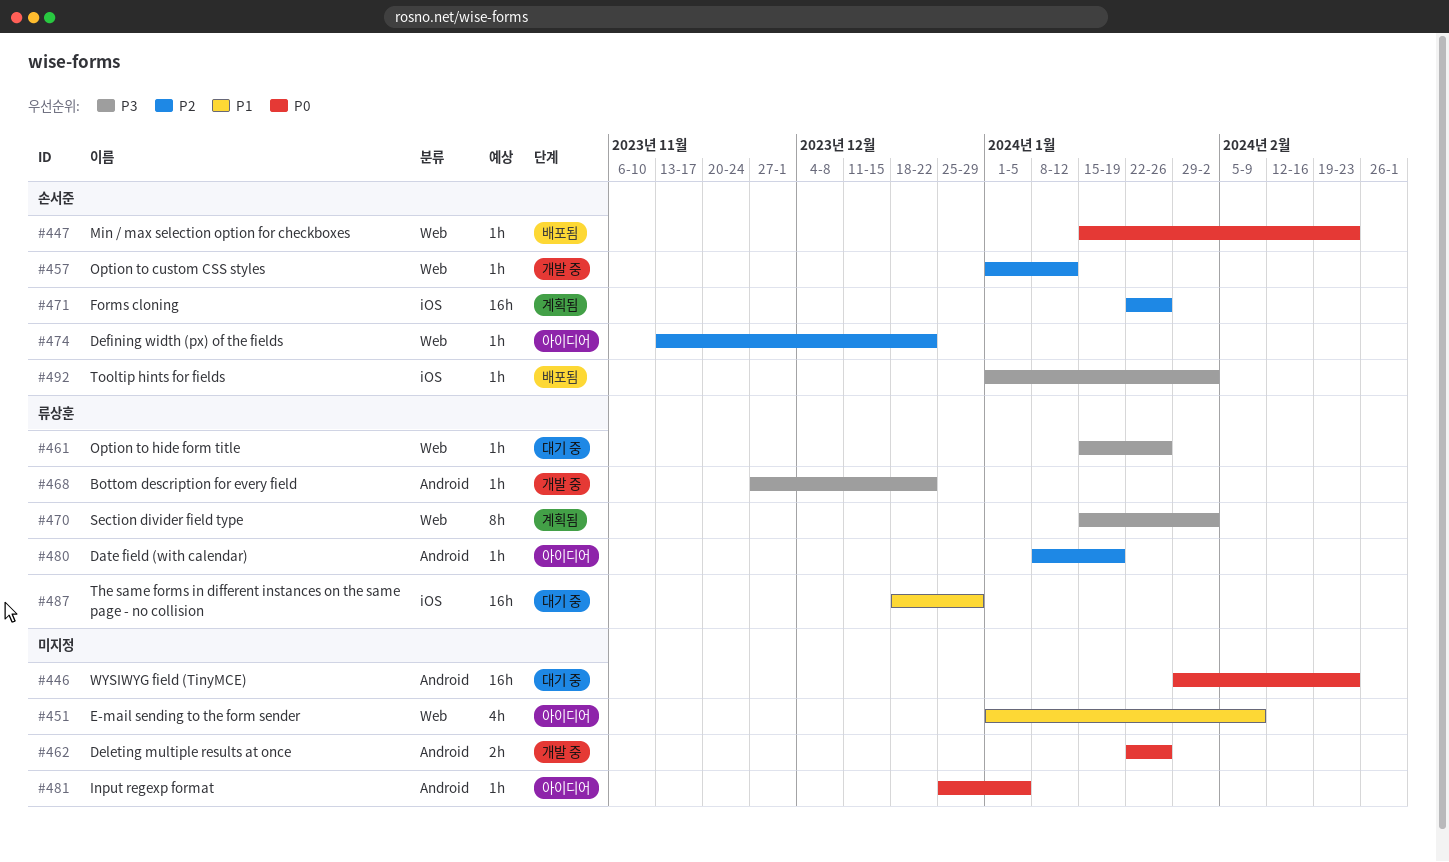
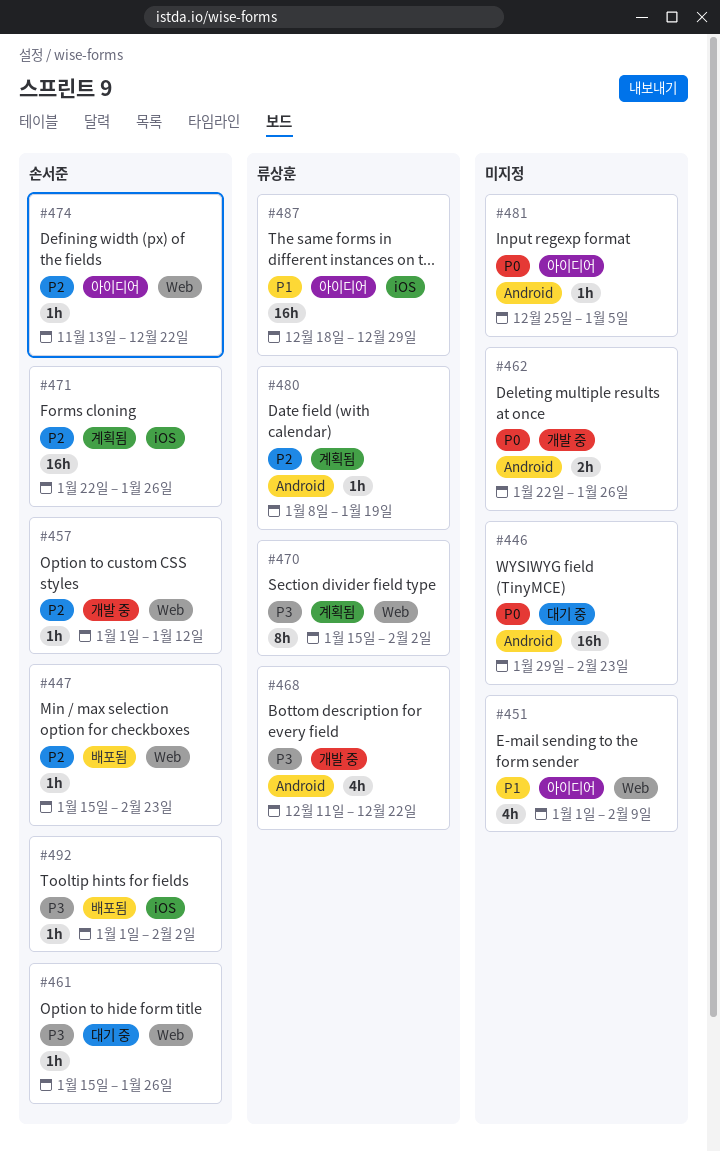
#447, priority: P0 -> P2
#461, owner: 류상훈 -> 손서준
#468, estimate: 1h -> 4h
#468, start: Nov 27 -> Dec 11
#480, status: 아이디어 -> 계획됨
#487, status: 대기 중 -> 아이디어

